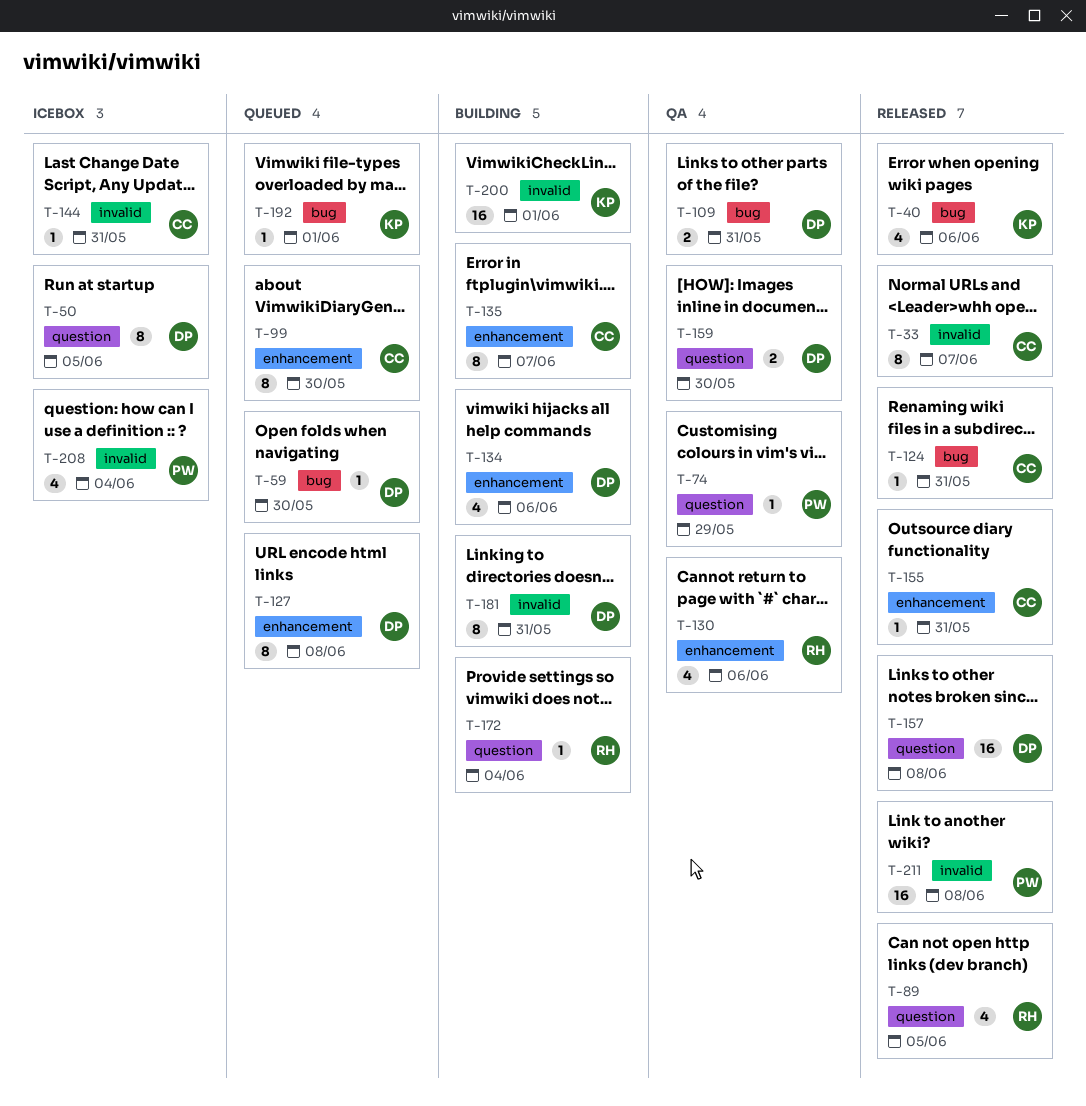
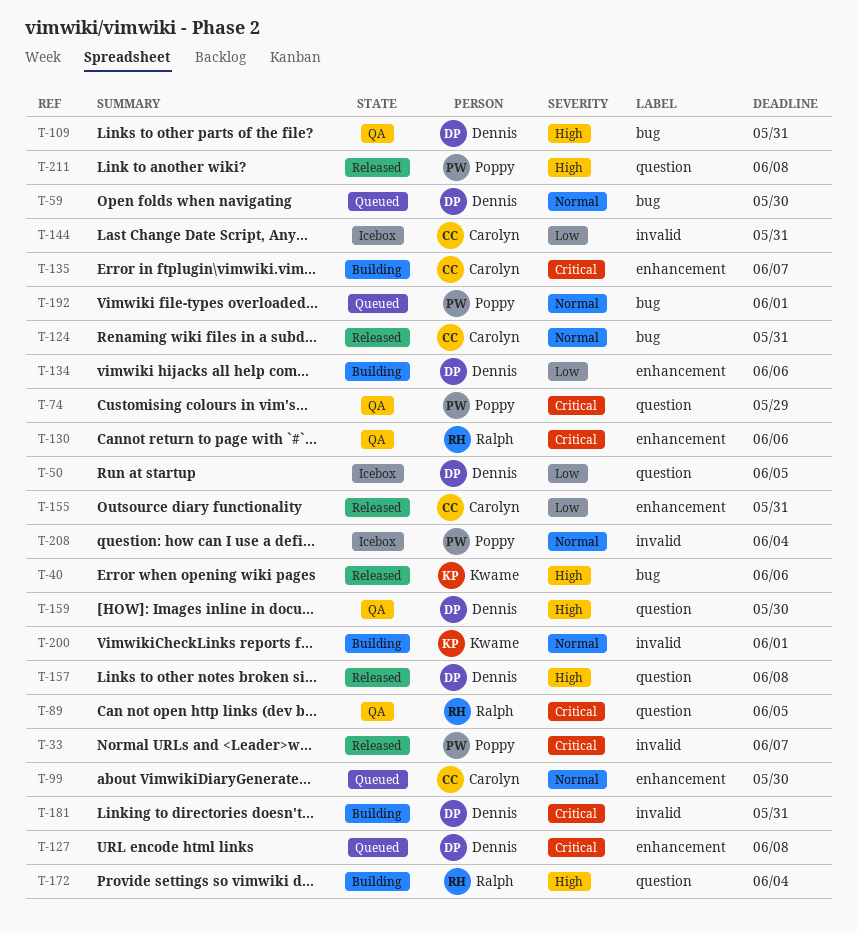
T-33, owner: Carolyn -> Poppy
T-89, status: Released -> QA
T-192, owner: Kwame -> Poppy
T-211, label: invalid -> question

